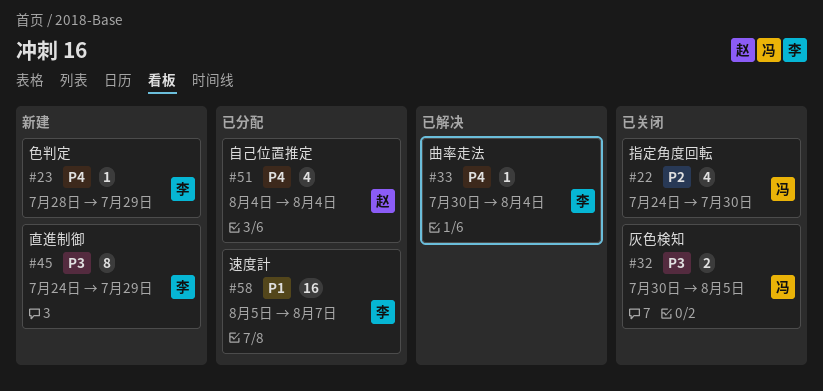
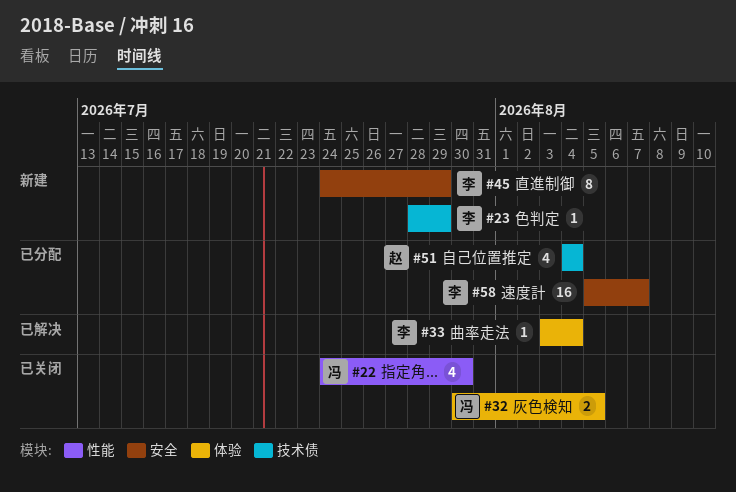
#33, start: Jul 30 -> Aug 3

